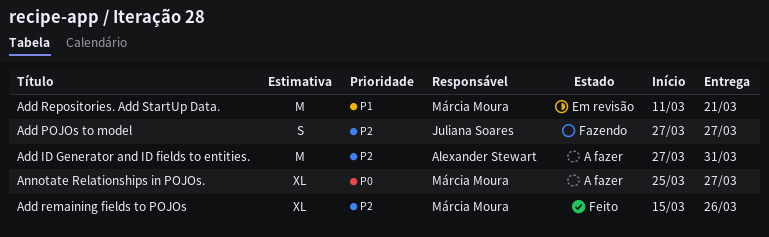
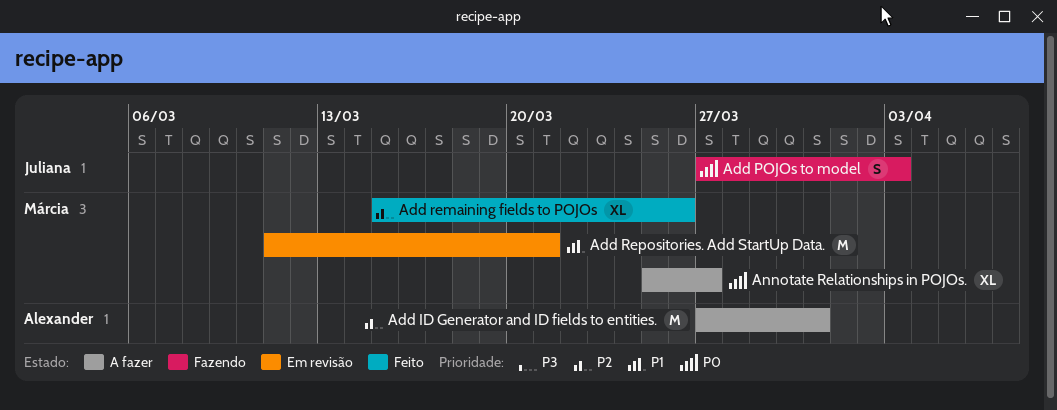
Add POJOs to model, priority: P2 -> P0
Add POJOs to model, due: Mar 27 -> Apr 3

